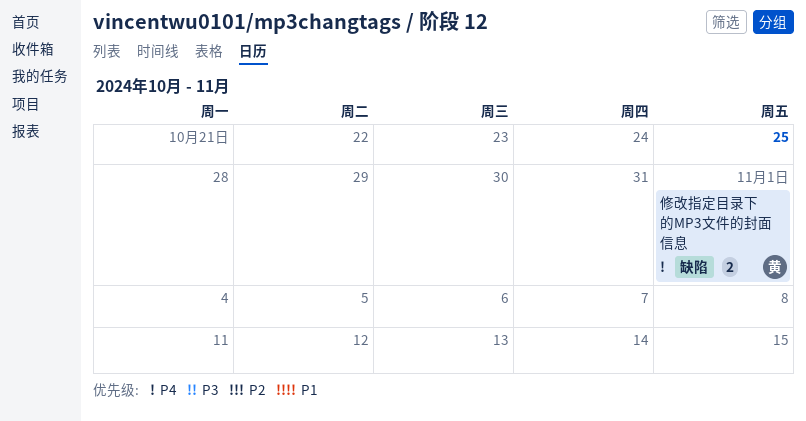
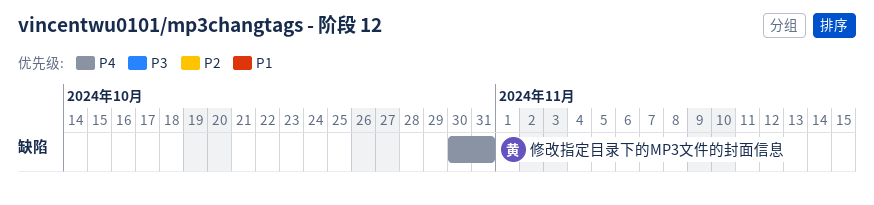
修改指定目录下的MP3文件的封面信息, due: Nov 1 -> Oct 31

